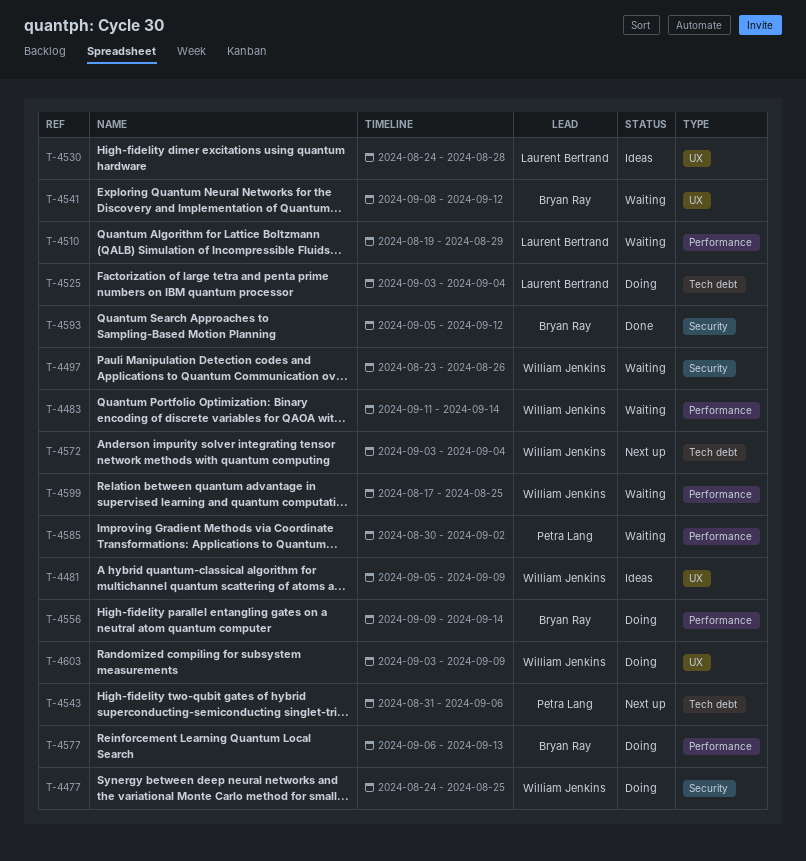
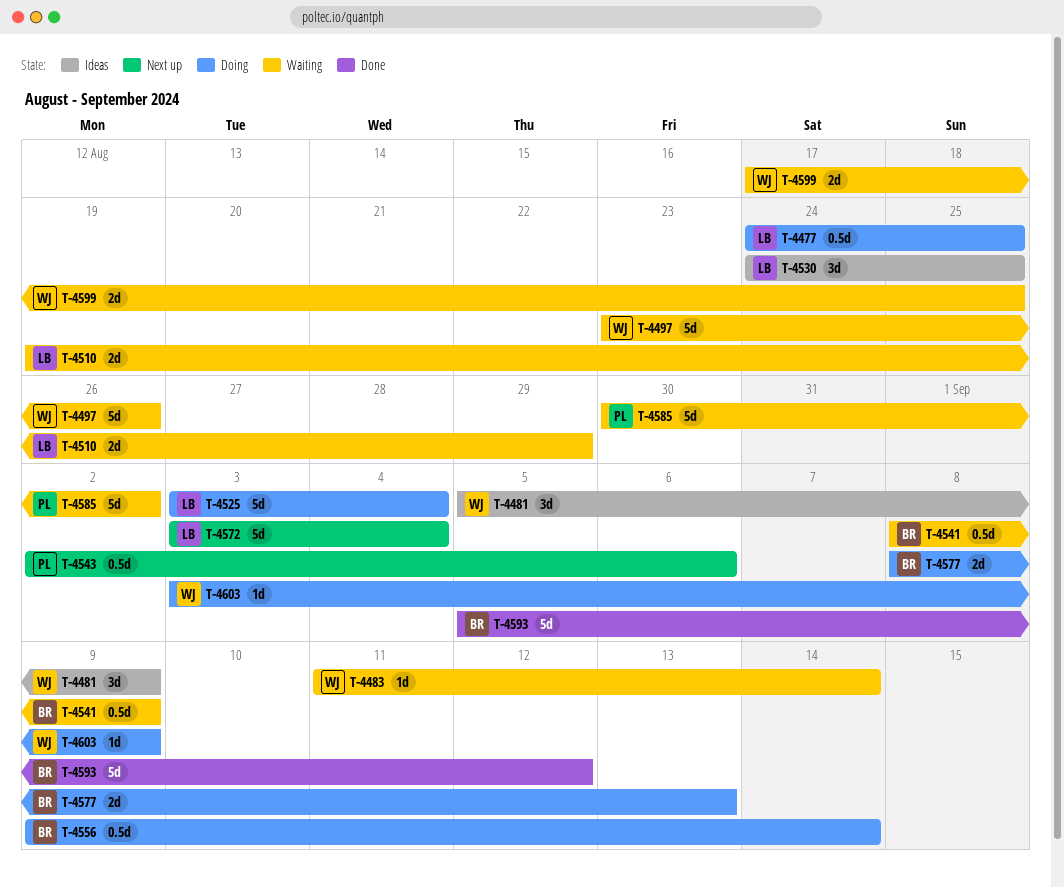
T-4477, owner: William Jenkins -> Laurent Bertrand
T-4530, due: Aug 28 -> Aug 25
T-4541, due: Sep 12 -> Sep 9
T-4543, start: Aug 31 -> Sep 2
T-4572, owner: William Jenkins -> Laurent Bertrand
T-4577, start: Sep 6 -> Sep 8

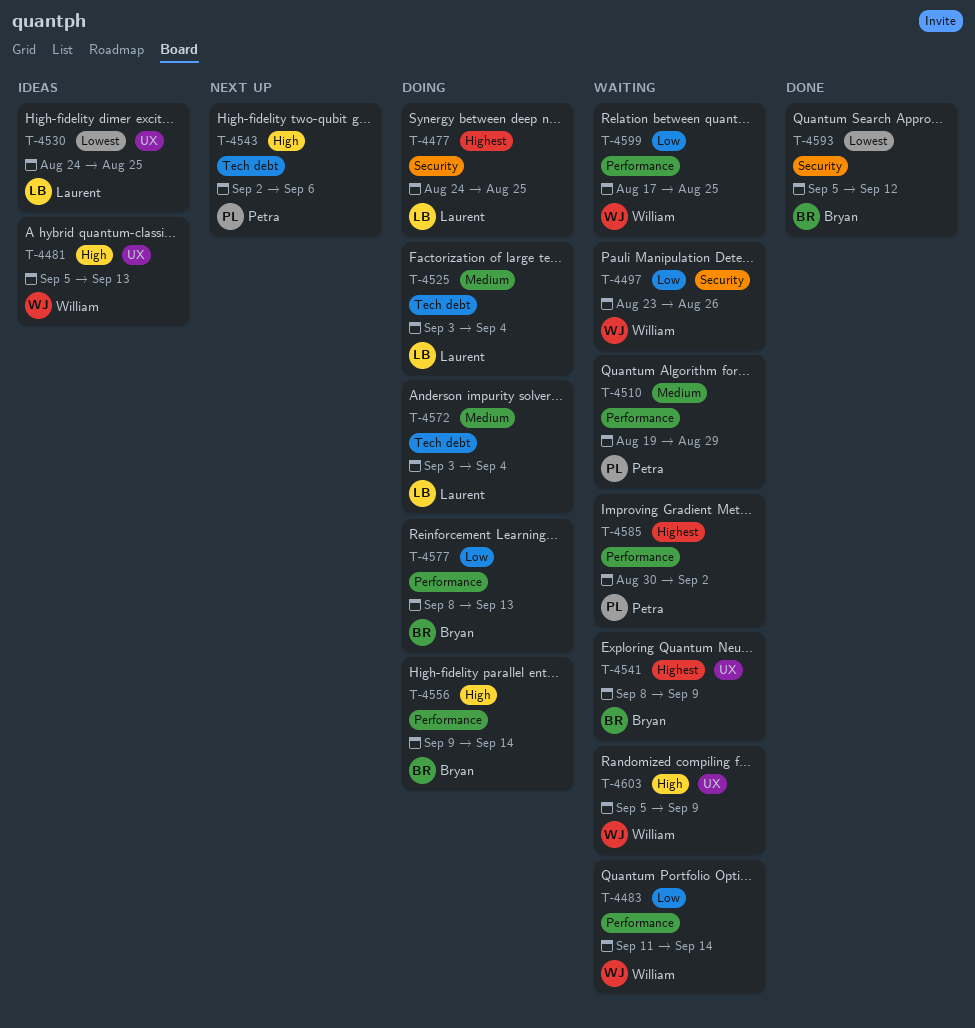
T-4481, due: Sep 9 -> Sep 13
T-4510, owner: Laurent -> Petra
T-4572, status: Next up -> Doing
T-4603, status: Doing -> Waiting
T-4603, start: Sep 3 -> Sep 5

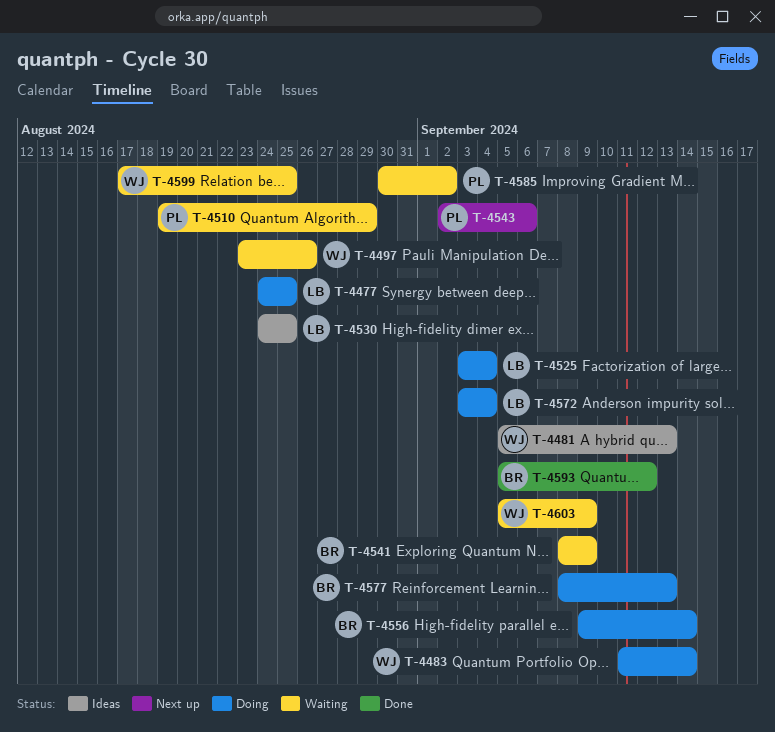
T-4483, status: Waiting -> Doing

